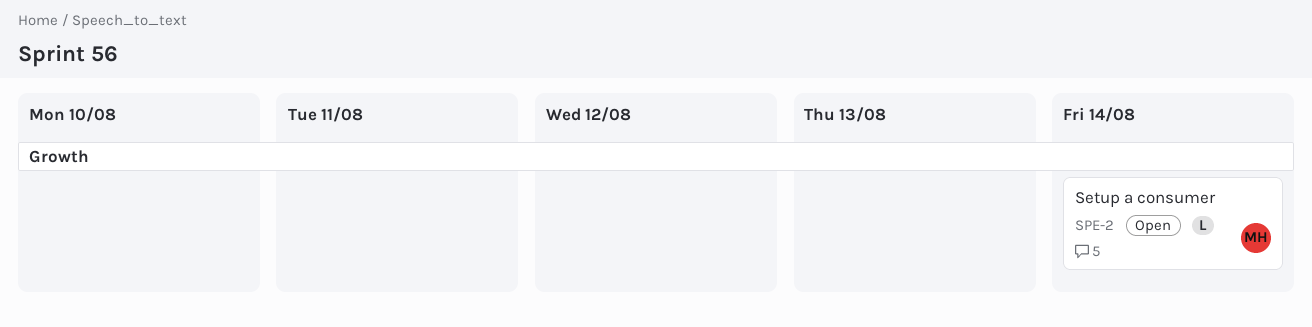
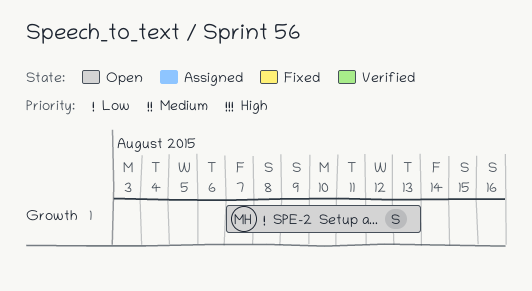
SPE-2, estimate: L -> S
SPE-2, due: Aug 14 -> Aug 13

